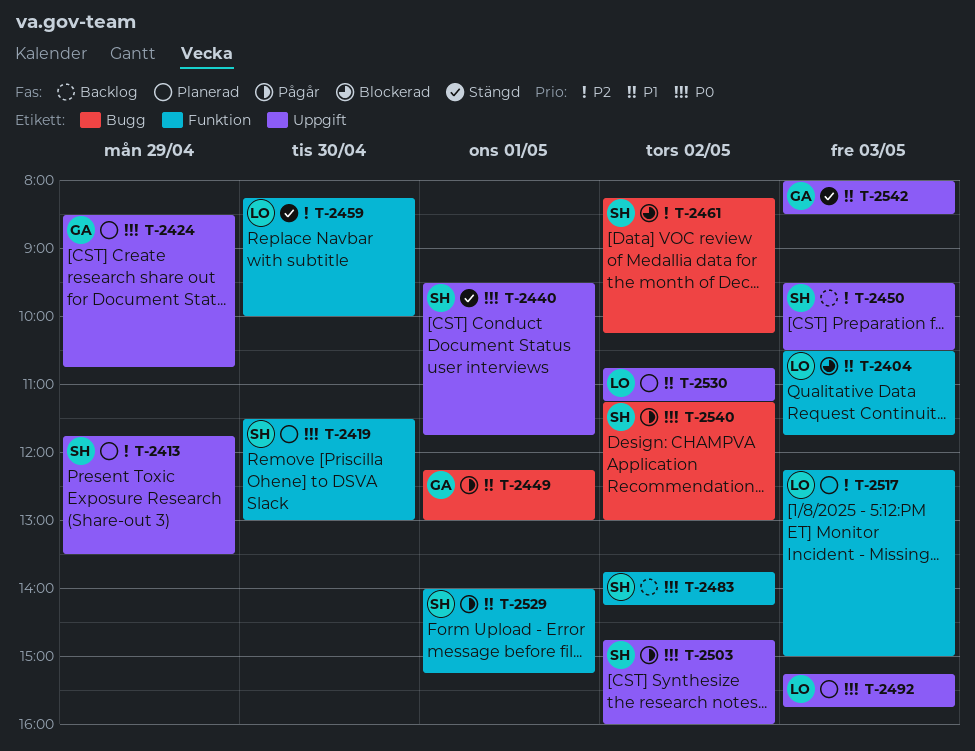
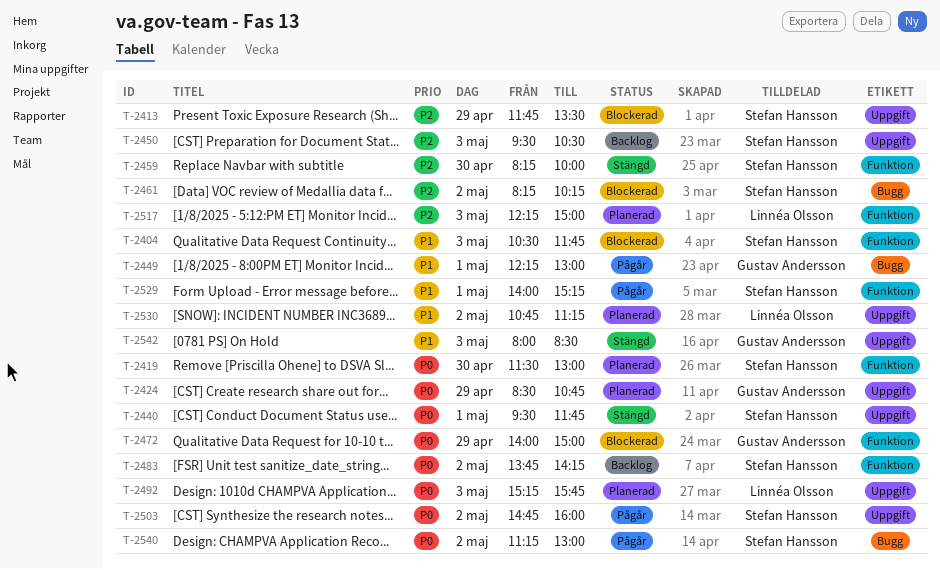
T-2404, owner: Linnéa Olsson -> Stefan Hansson
T-2413, status: Planerad -> Blockerad
T-2459, owner: Linnéa Olsson -> Stefan Hansson
T-2472: none -> present

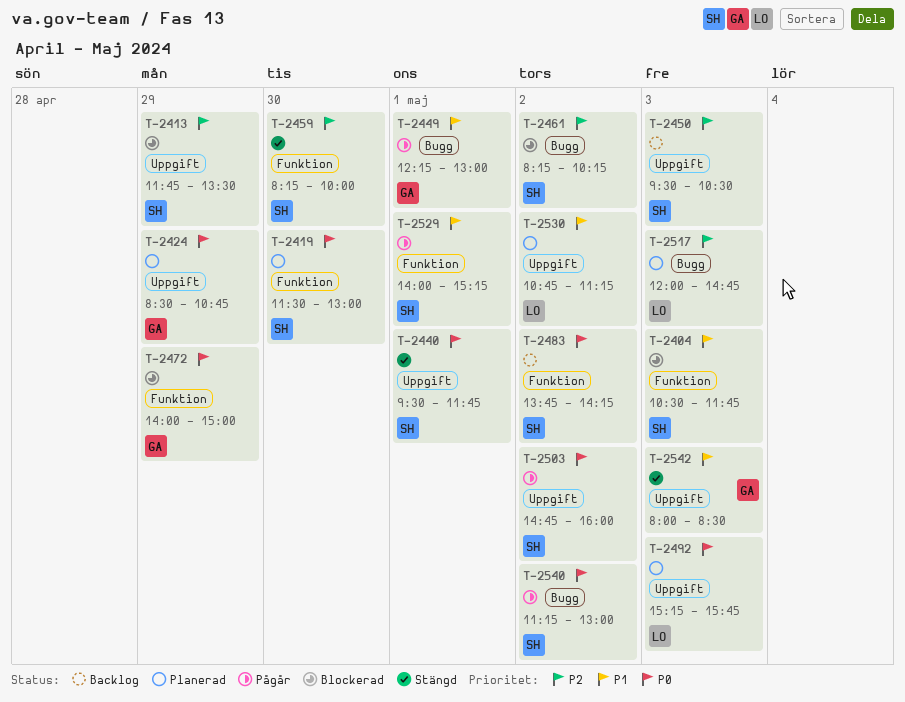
T-2517, label: Funktion -> Bugg
T-2517, begins: 12:15 -> 12:00
T-2517, ends: 15:00 -> 14:45

